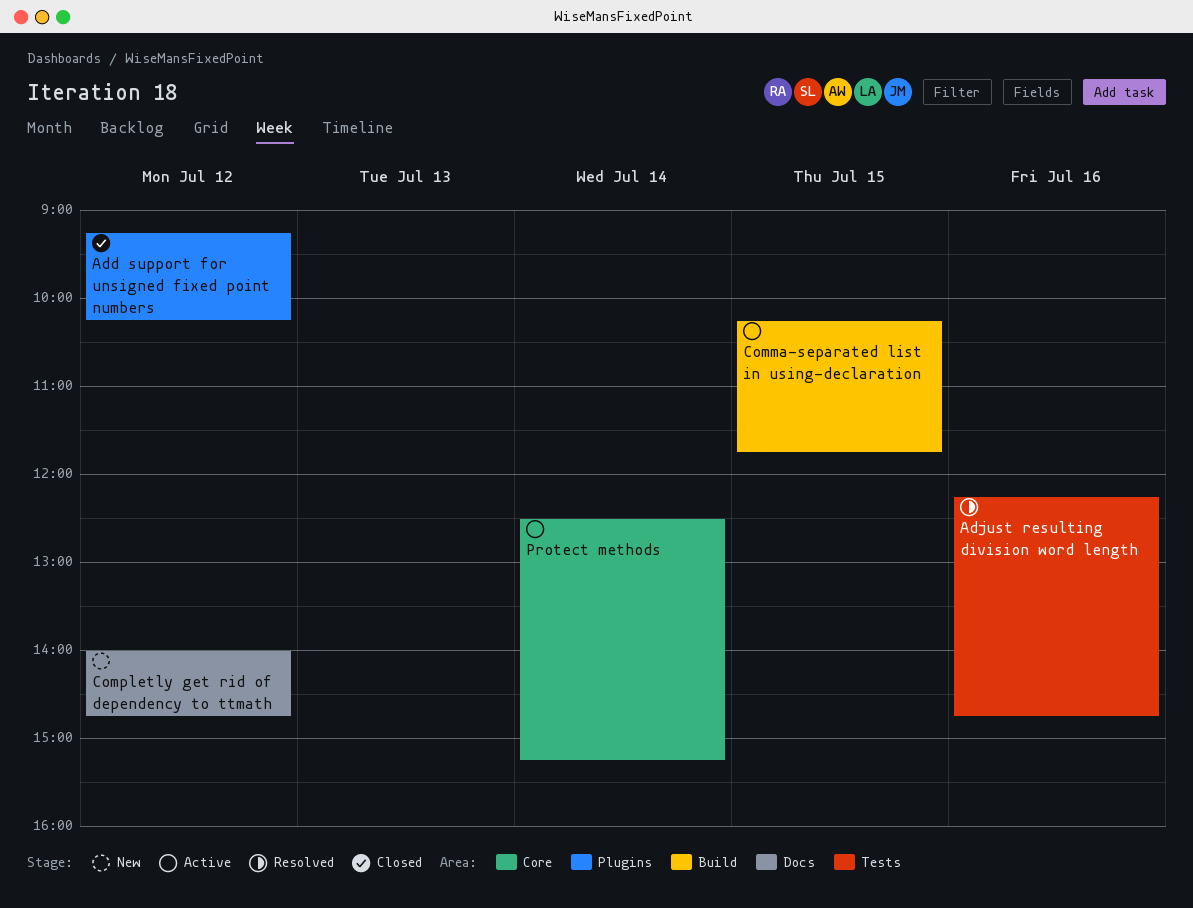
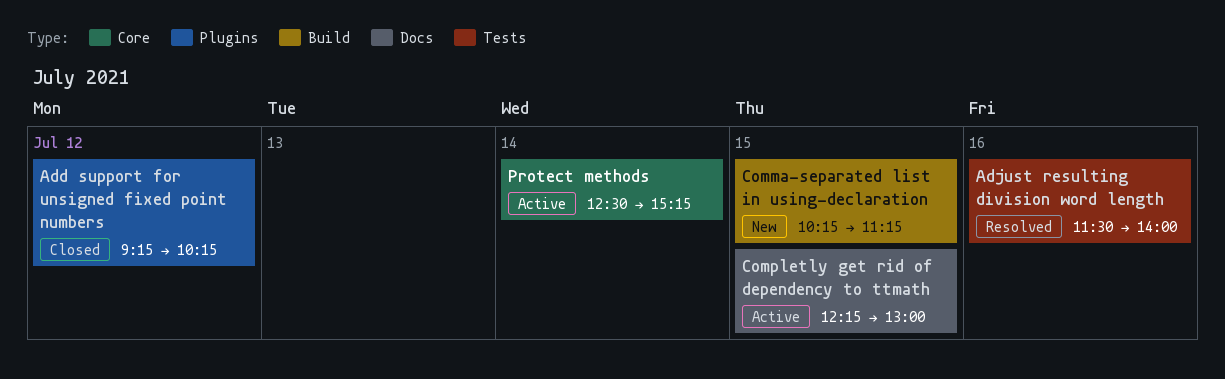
Adjust resulting division word length, begins: 12:15 -> 11:30
Adjust resulting division word length, ends: 14:45 -> 14:00
Comma-separated list in using-declaration, status: Active -> New
Comma-separated list in using-declaration, ends: 11:45 -> 11:15
Completly get rid of dependency to ttmath, status: New -> Active
Completly get rid of dependency to ttmath, day: Jul 12 -> Jul 15
Completly get rid of dependency to ttmath, begins: 14:00 -> 12:15
Completly get rid of dependency to ttmath, ends: 14:45 -> 13:00

